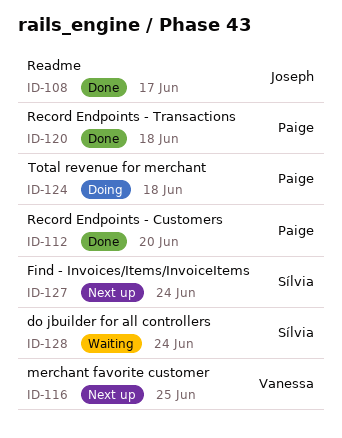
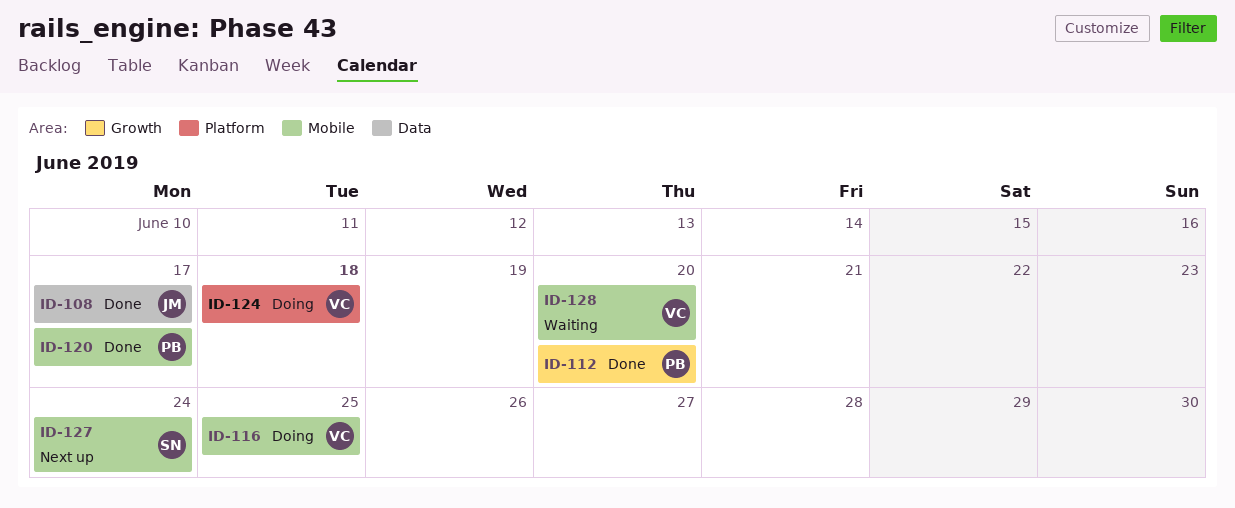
ID-116, status: Next up -> Doing
ID-120, due: Jun 18 -> Jun 17
ID-124, owner: Paige -> Vanessa
ID-128, owner: Sílvia -> Vanessa
ID-128, due: Jun 24 -> Jun 20

